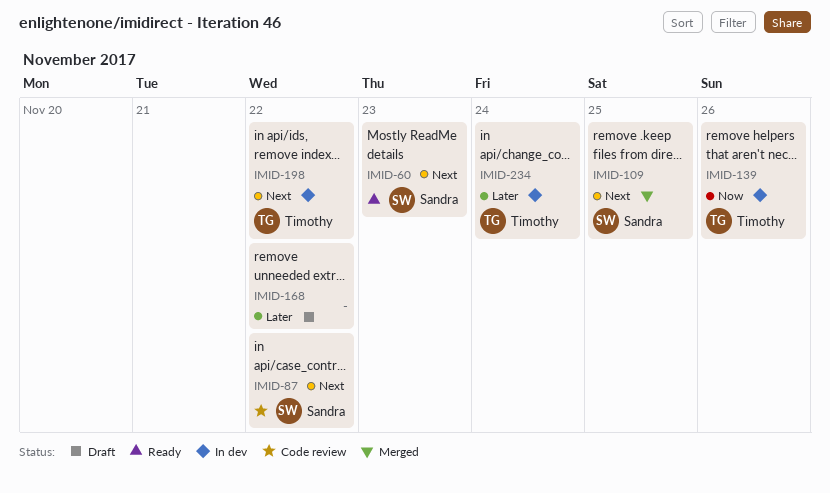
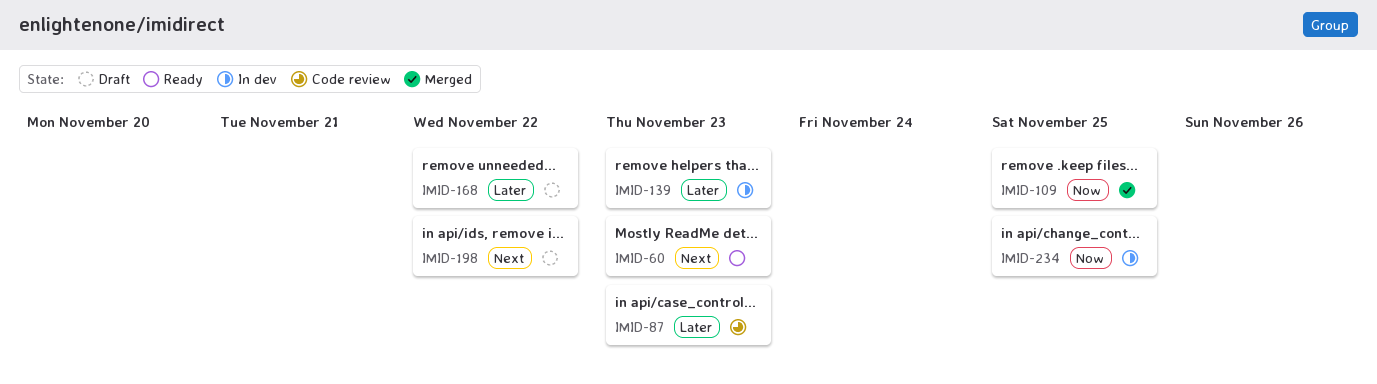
IMID-87, priority: Next -> Later
IMID-87, due: Nov 22 -> Nov 23
IMID-109, priority: Next -> Now
IMID-139, priority: Now -> Later
IMID-139, due: Nov 26 -> Nov 23
IMID-198, status: In dev -> Draft
IMID-234, priority: Later -> Now
IMID-234, due: Nov 24 -> Nov 25

